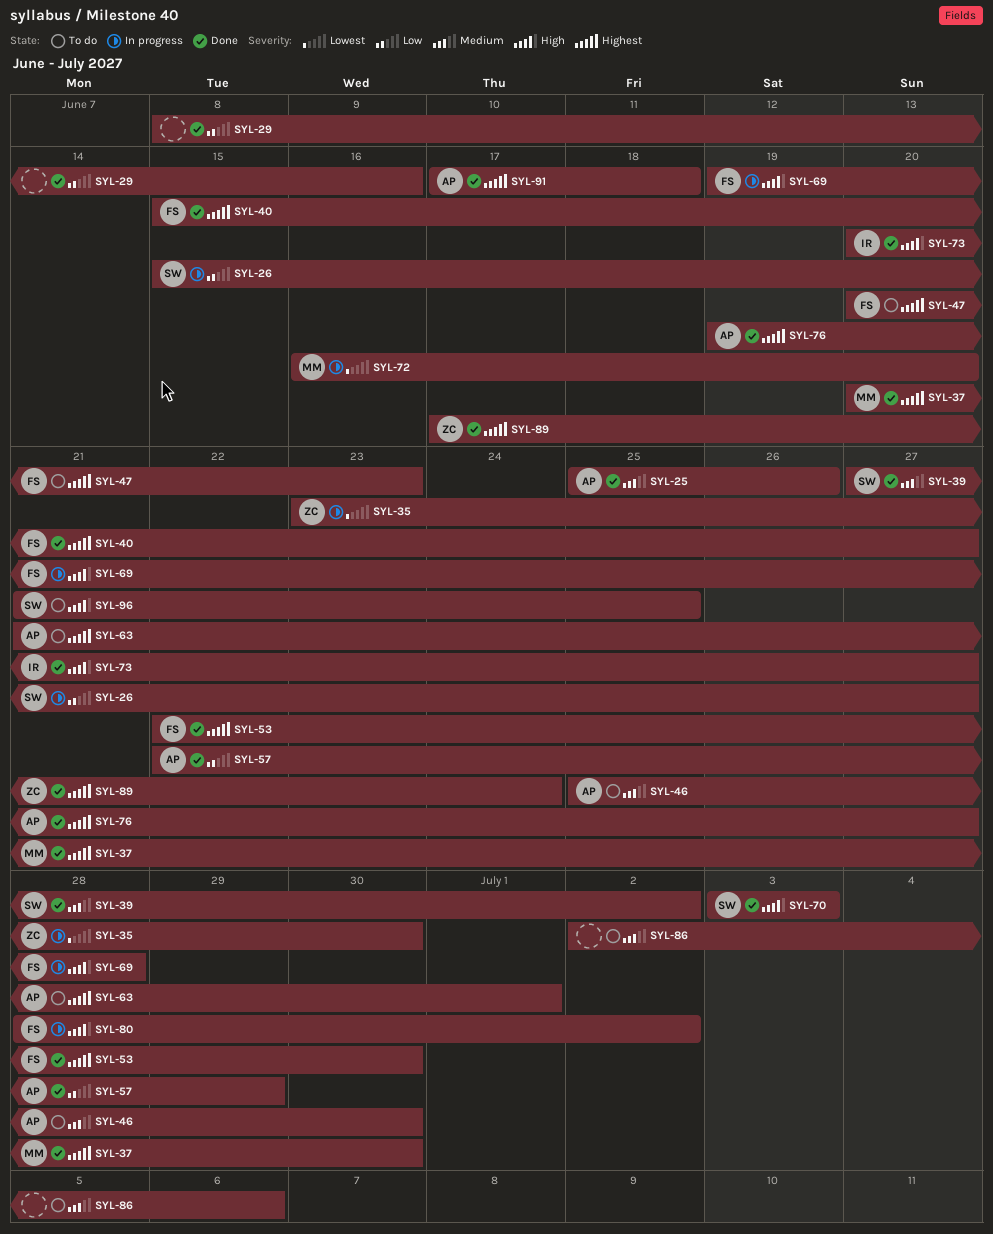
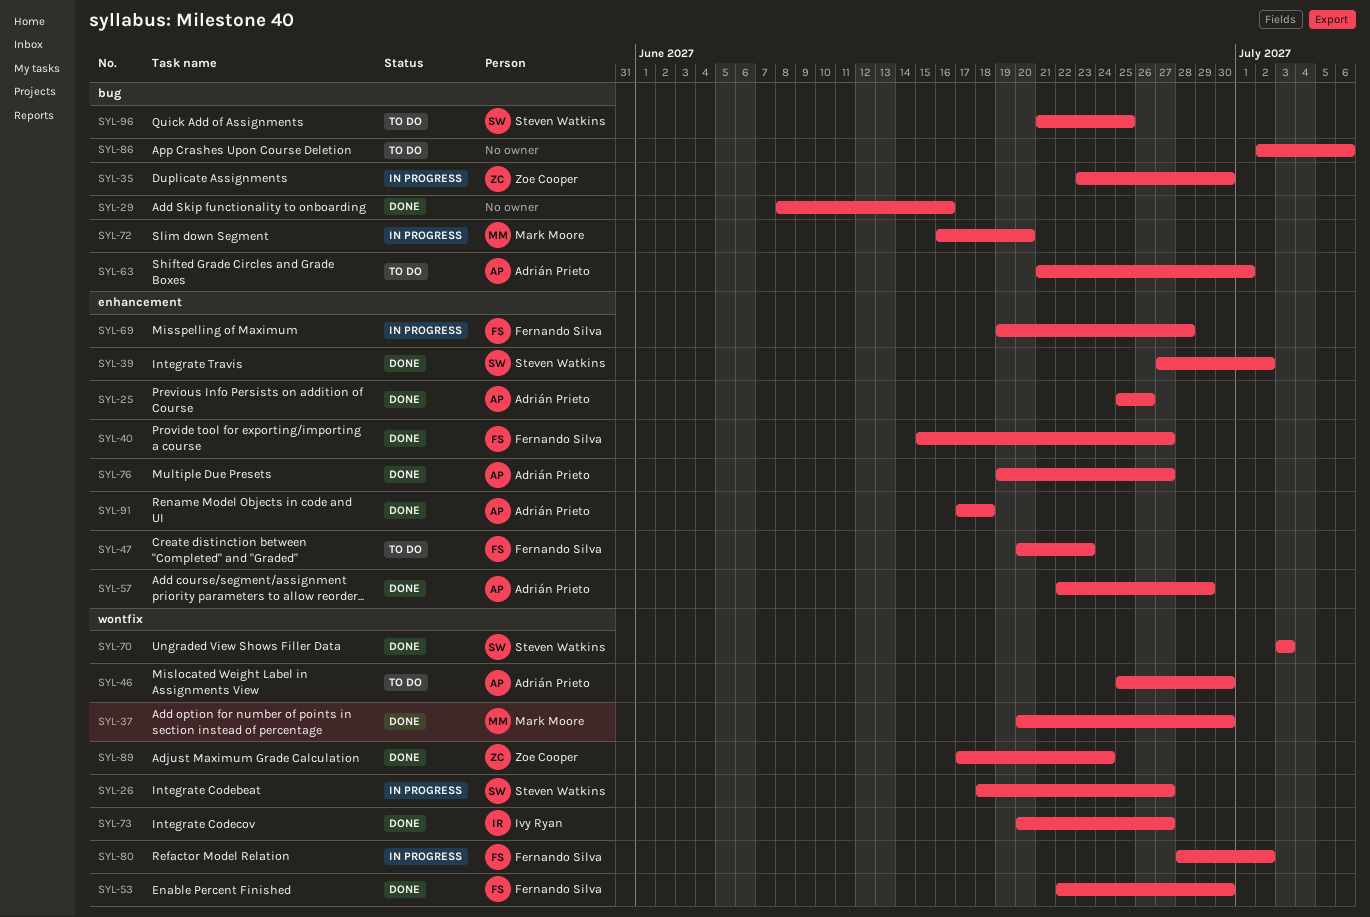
SYL-26, start: Jun 15 -> Jun 18

